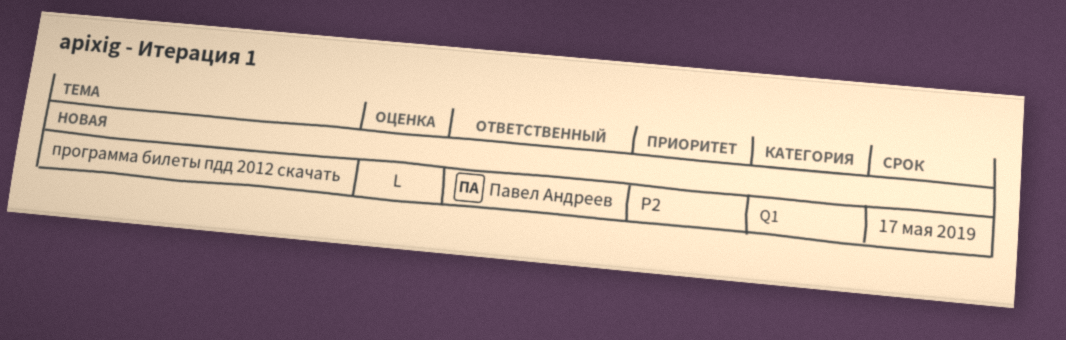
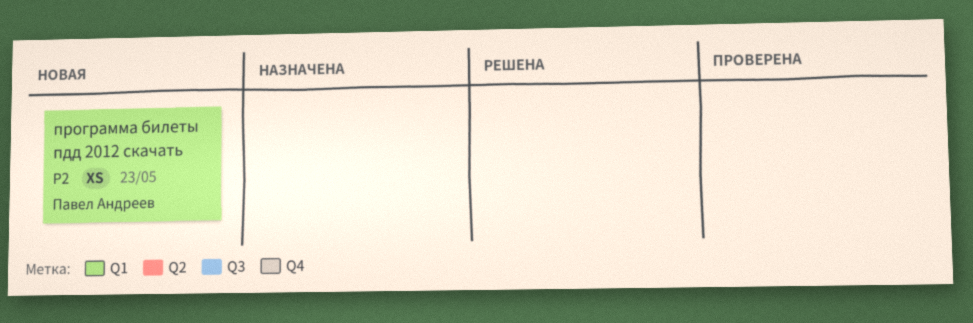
программа билеты пдд 2012 скачать, estimate: L -> XS
программа билеты пдд 2012 скачать, due: May 17 -> May 23

